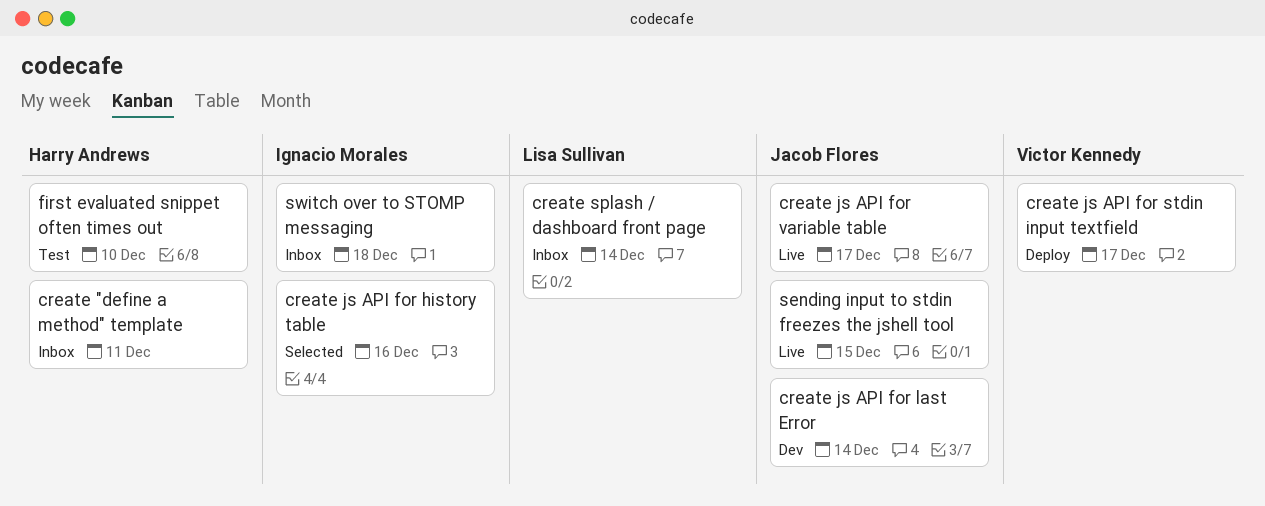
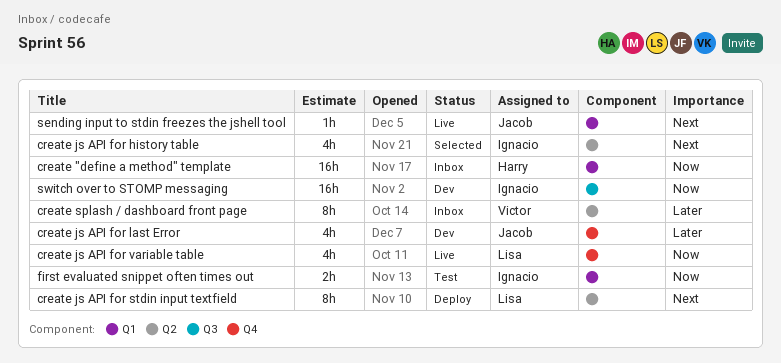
create js API for stdin input textfield, owner: Victor Kennedy -> Lisa Sullivan
create js API for variable table, owner: Jacob Flores -> Lisa Sullivan
create splash / dashboard front page, owner: Lisa Sullivan -> Victor Kennedy
first evaluated snippet often times out, owner: Harry Andrews -> Ignacio Morales
switch over to STOMP messaging, status: Inbox -> Dev

